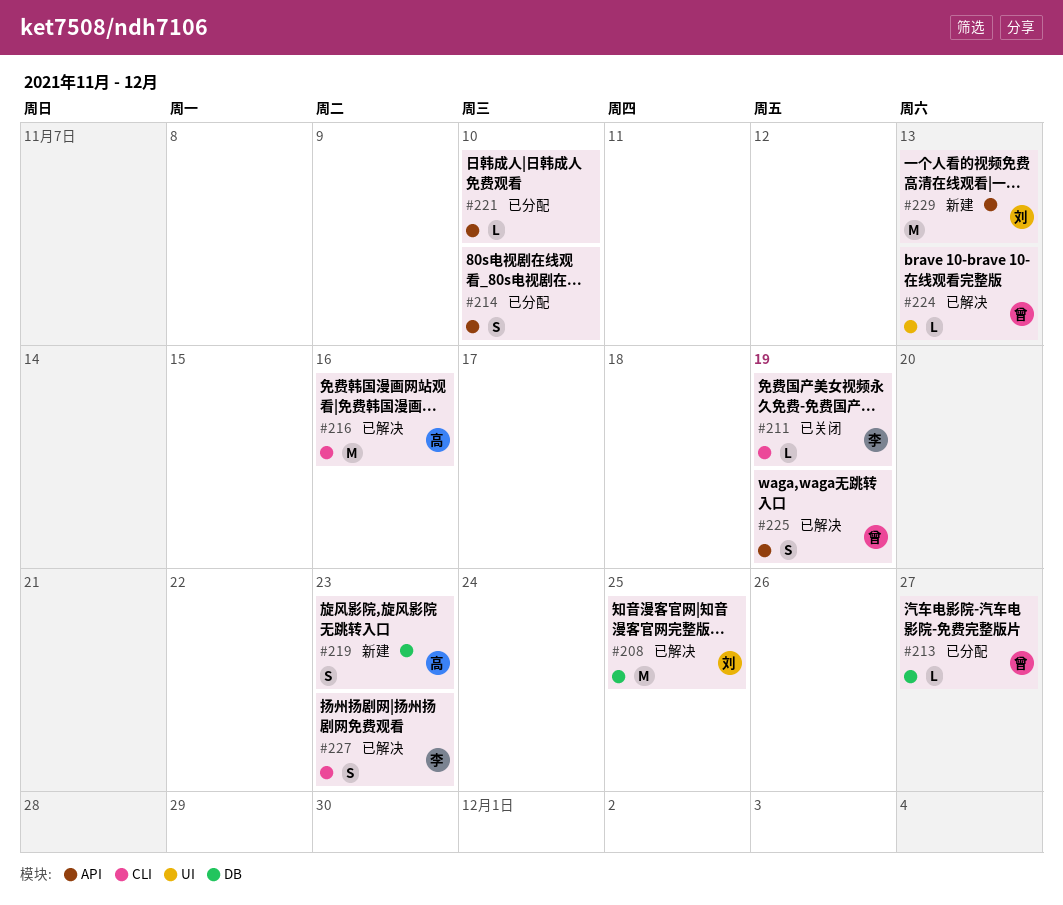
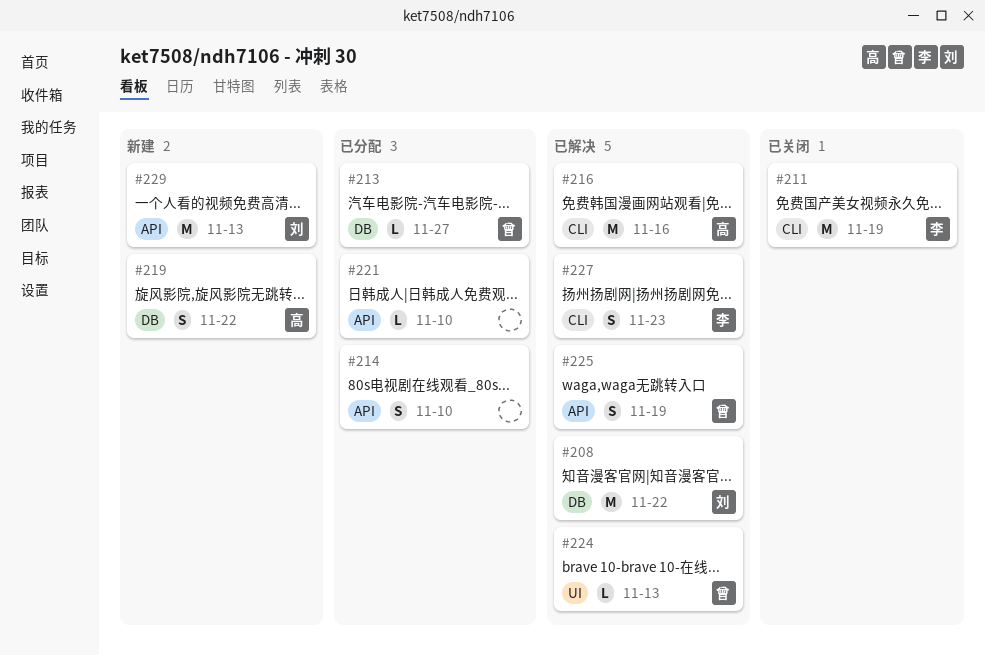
#208, due: Nov 25 -> Nov 22
#211, estimate: L -> M
#219, due: Nov 23 -> Nov 22

